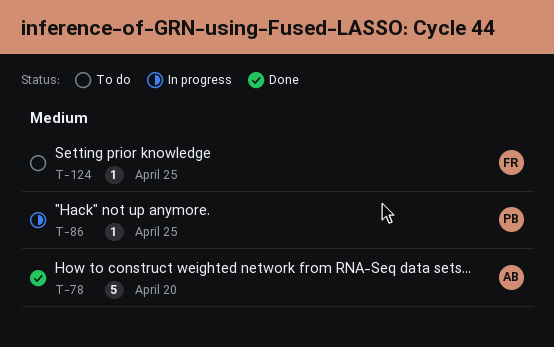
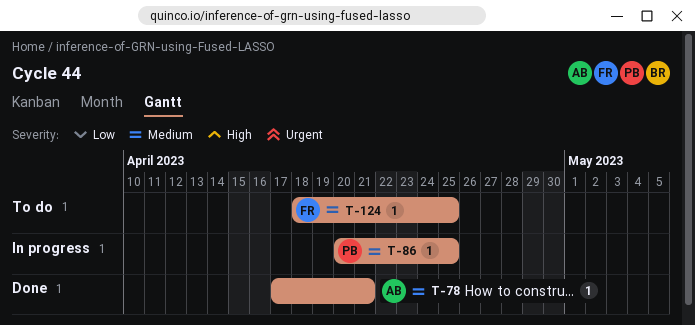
T-78, estimate: 5 -> 1
T-78, due: Apr 20 -> Apr 21

